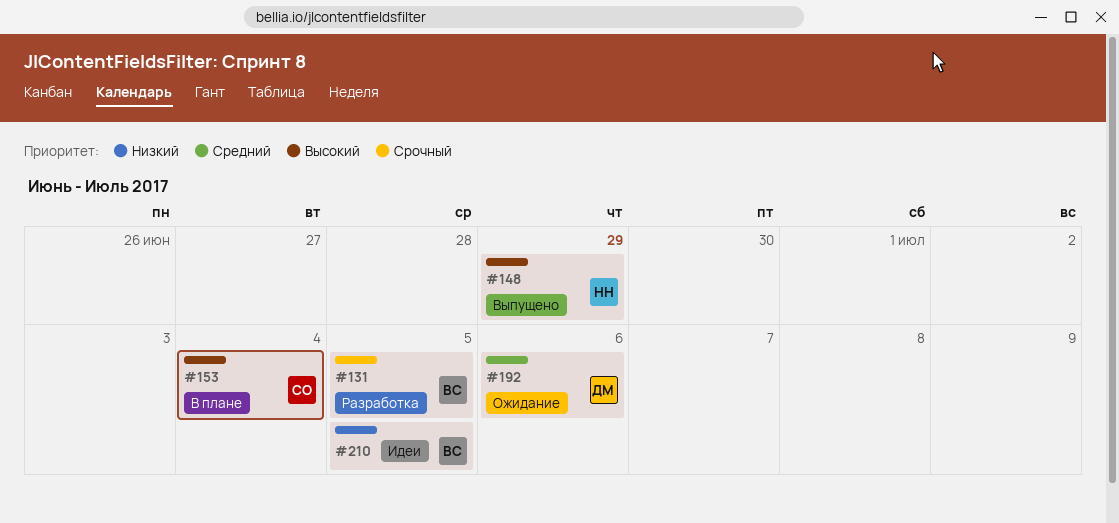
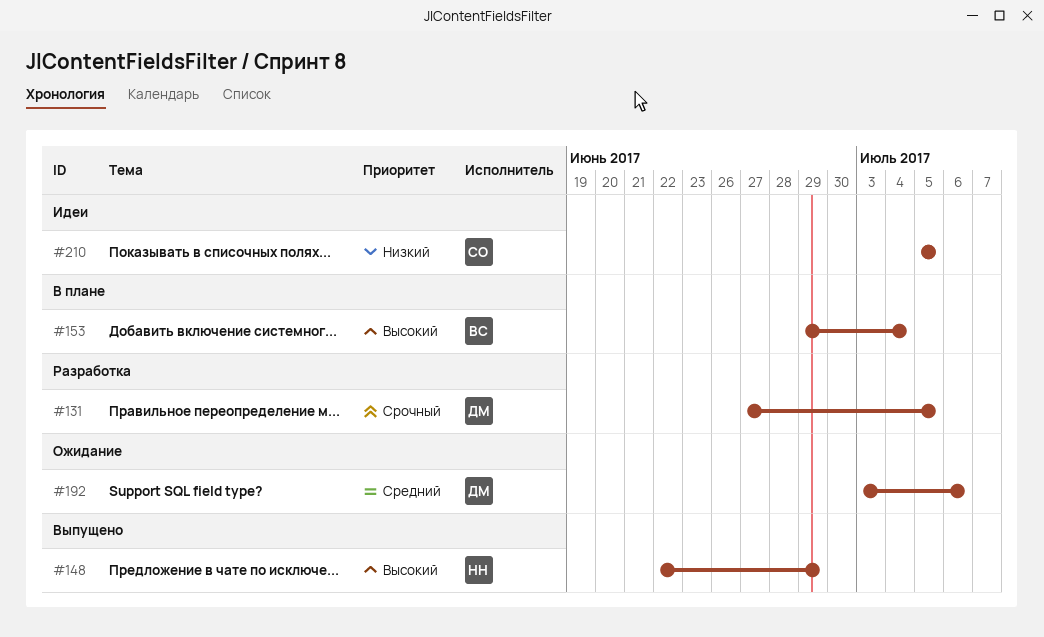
#131, owner: ВС -> ДМ
#153, owner: СО -> ВС
#210, owner: ВС -> СО

